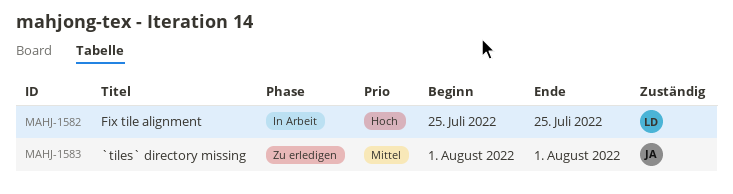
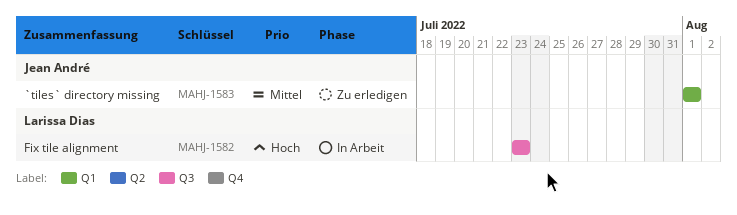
MAHJ-1582, start: Jul 25 -> Jul 23
MAHJ-1582, due: Jul 25 -> Jul 23

